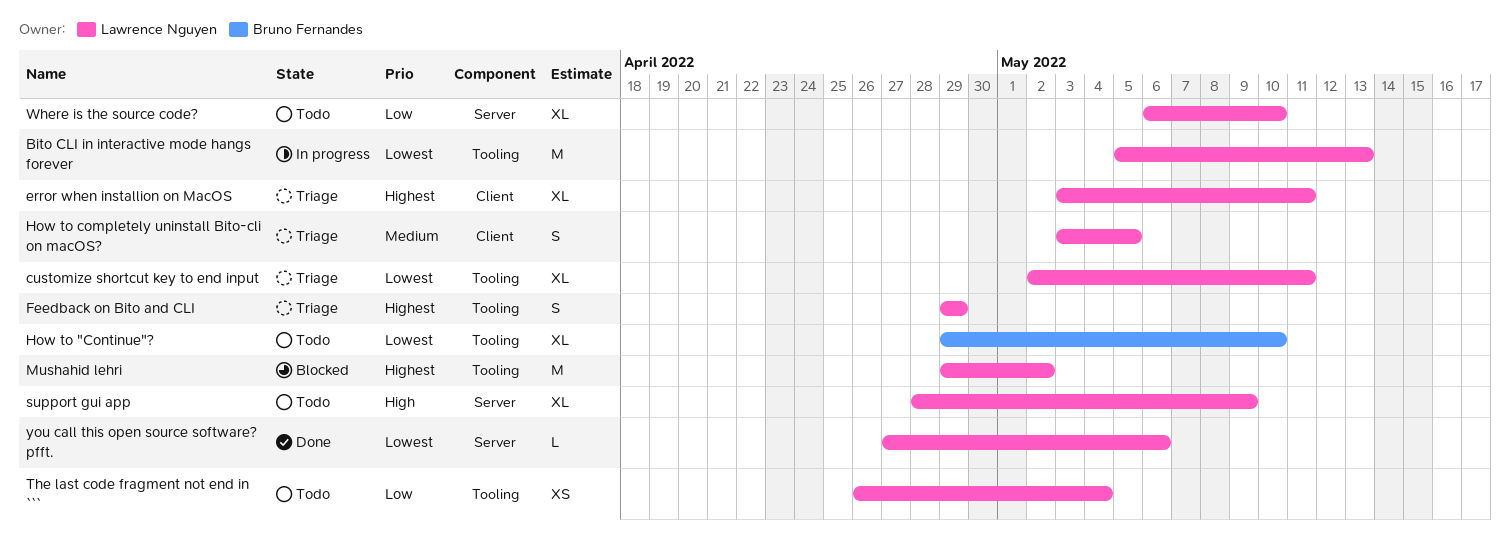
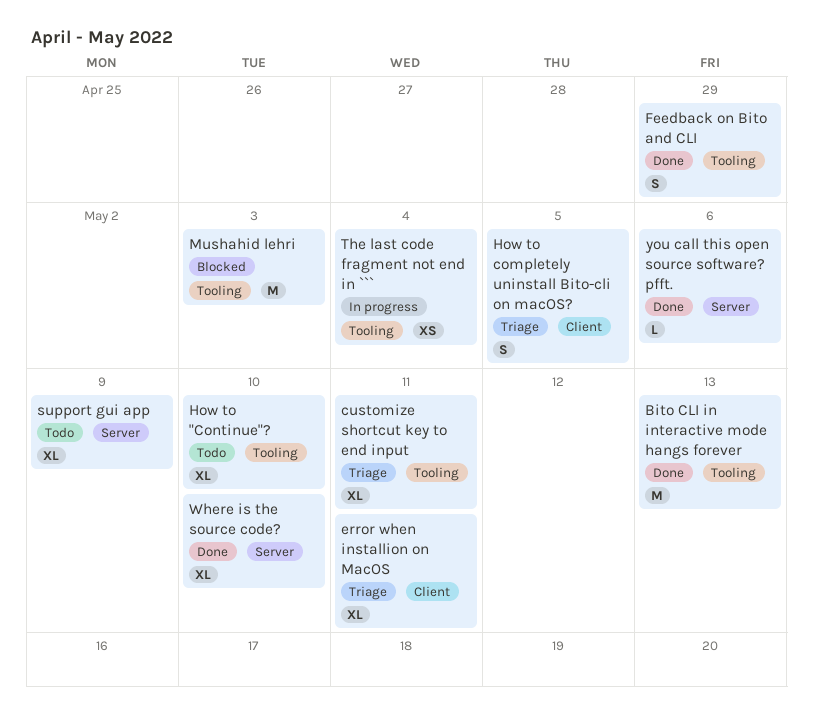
Bito CLI in interactive mode hangs forever, status: In progress -> Done
Feedback on Bito and CLI, status: Triage -> Done
Mushahid lehri, due: May 2 -> May 3
The last code fragment not end in ```, status: Todo -> In progress
Where is the source code?, status: Todo -> Done

